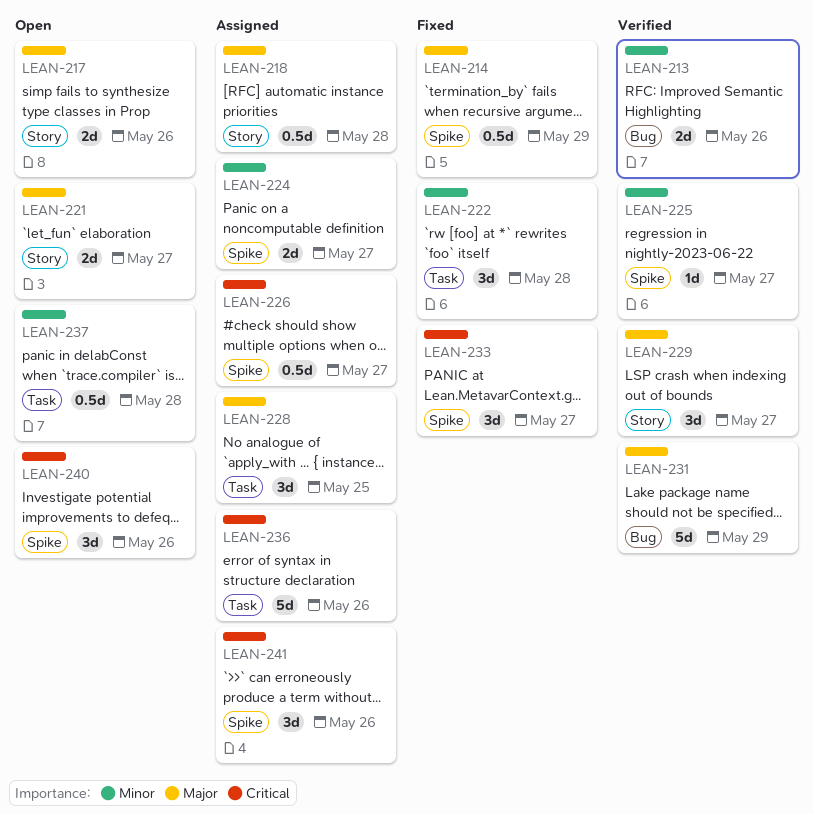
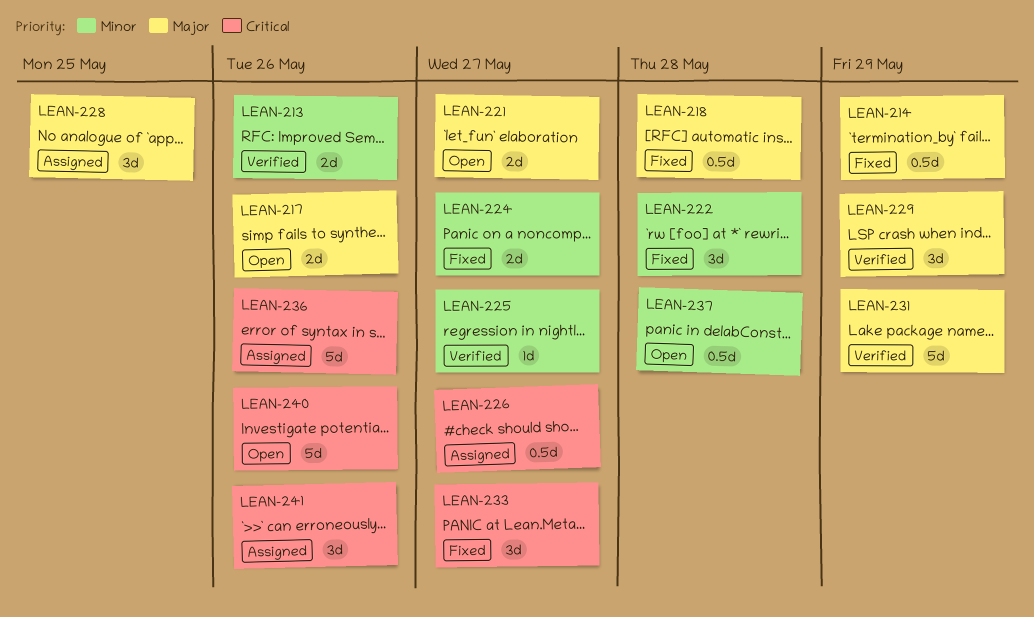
LEAN-218, status: Assigned -> Fixed
LEAN-224, status: Assigned -> Fixed
LEAN-229, due: May 27 -> May 29
LEAN-240, estimate: 3d -> 5d

